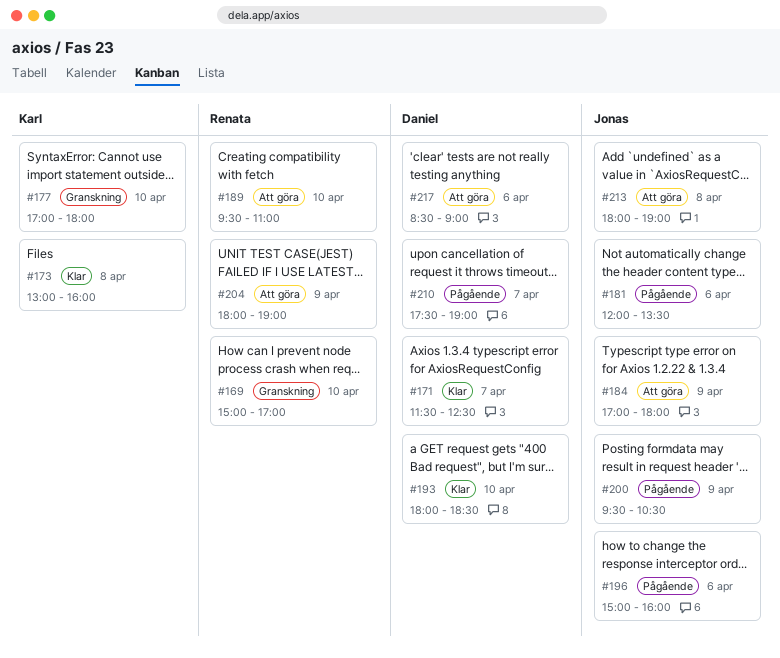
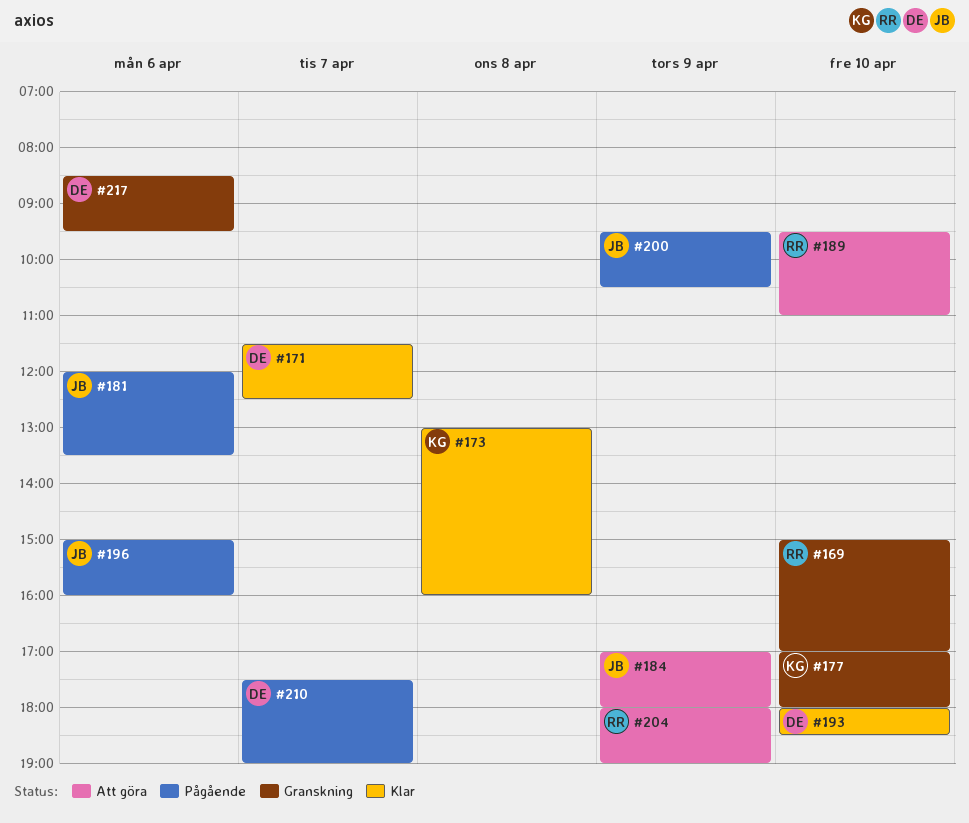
#213: present -> none
#217, status: Att göra -> Granskning
#217, ends: 09:00 -> 09:30

